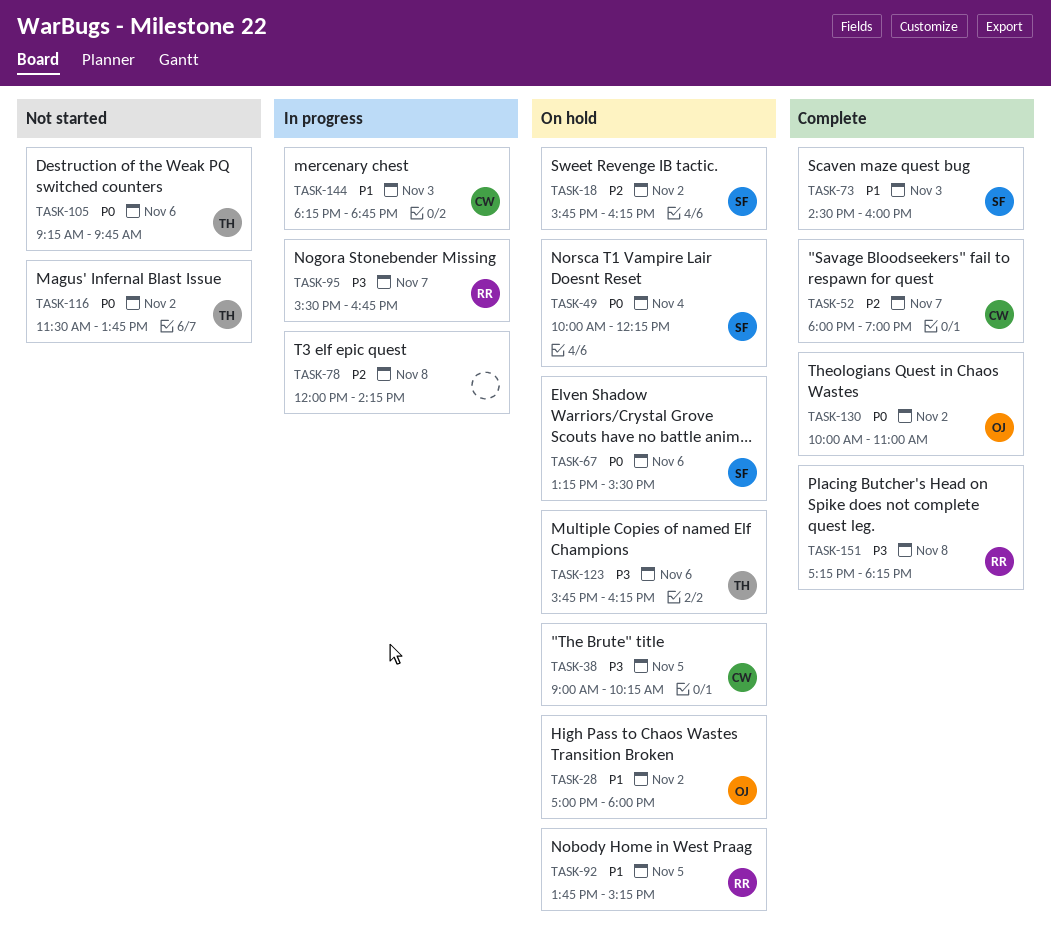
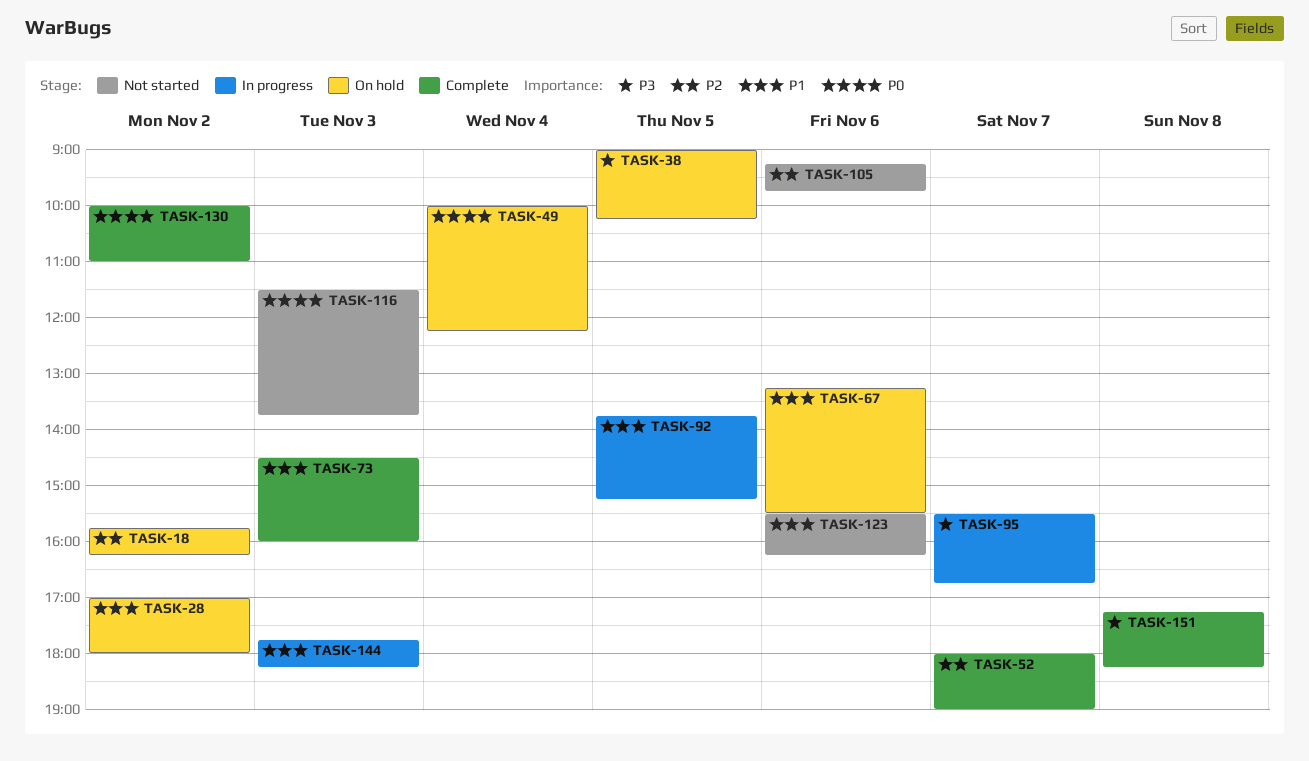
TASK-67, priority: P0 -> P1
TASK-78: present -> none
TASK-92, status: On hold -> In progress
TASK-105, priority: P0 -> P2
TASK-116, day: Nov 2 -> Nov 3
TASK-123, status: On hold -> Not started
TASK-123, priority: P3 -> P1
TASK-123, begins: 15:45 -> 15:30
TASK-144, begins: 18:15 -> 17:45
TASK-144, ends: 18:45 -> 18:15

